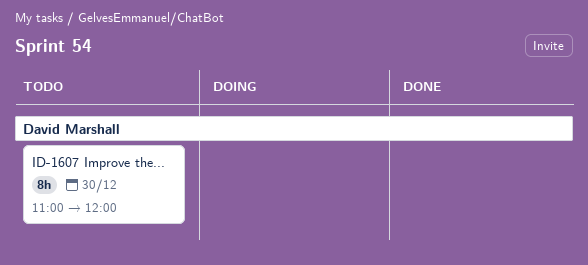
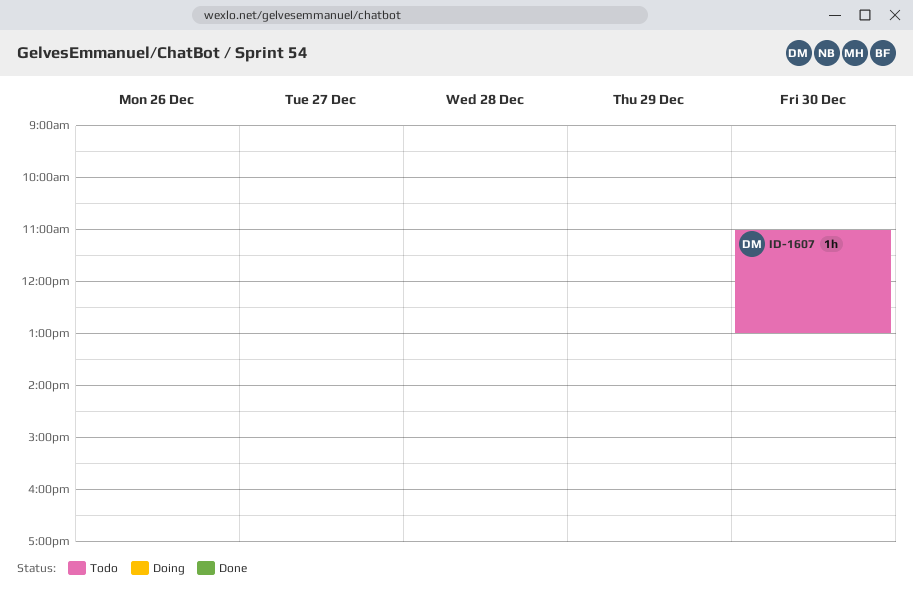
ID-1607, estimate: 8h -> 1h
ID-1607, ends: 12:00 -> 13:00

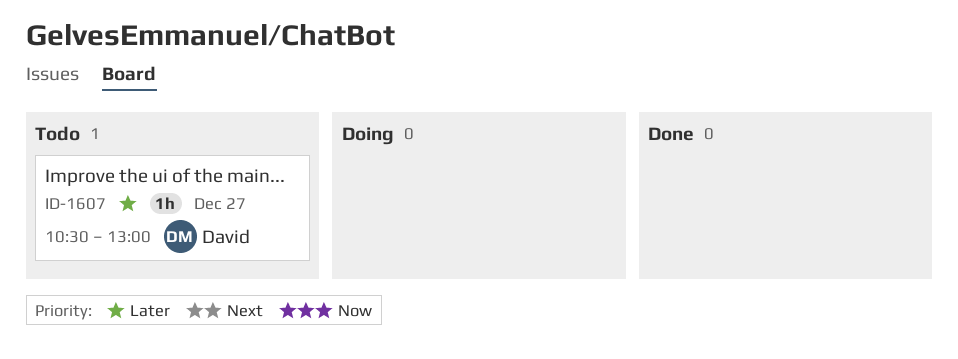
ID-1607, day: Dec 30 -> Dec 27
ID-1607, begins: 11:00 -> 10:30

